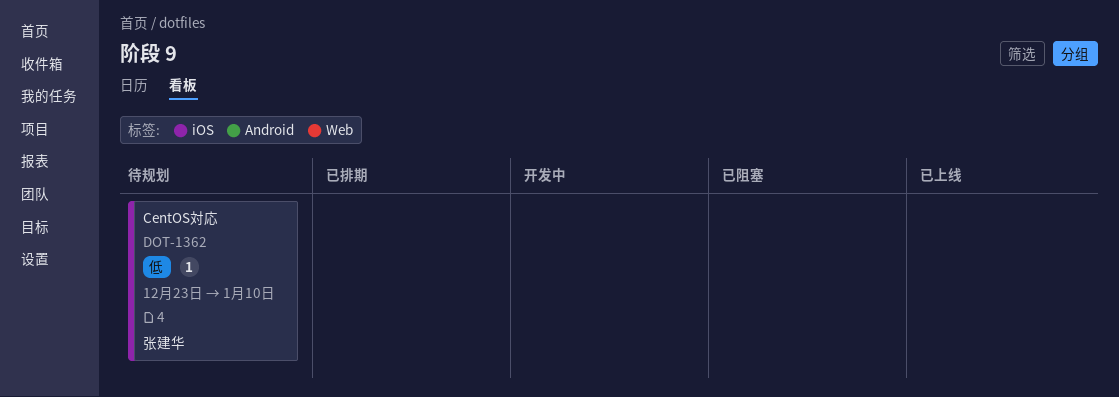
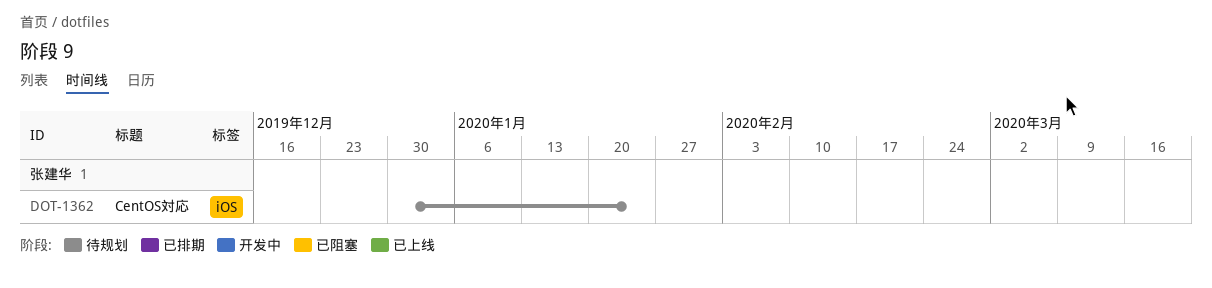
DOT-1362, start: Dec 23 -> Dec 30
DOT-1362, due: Jan 10 -> Jan 24

